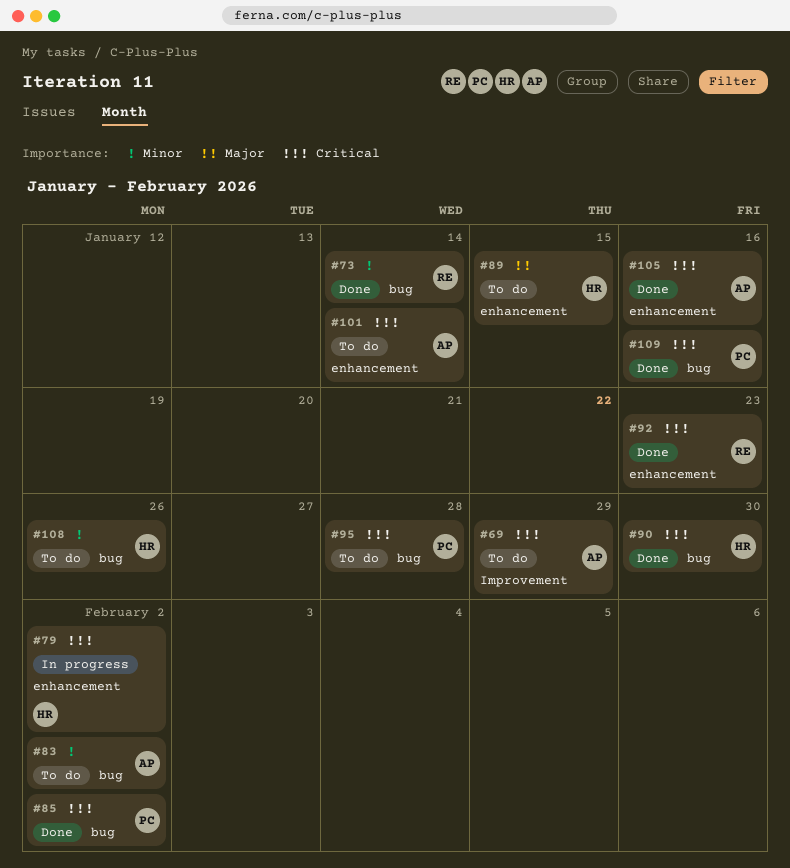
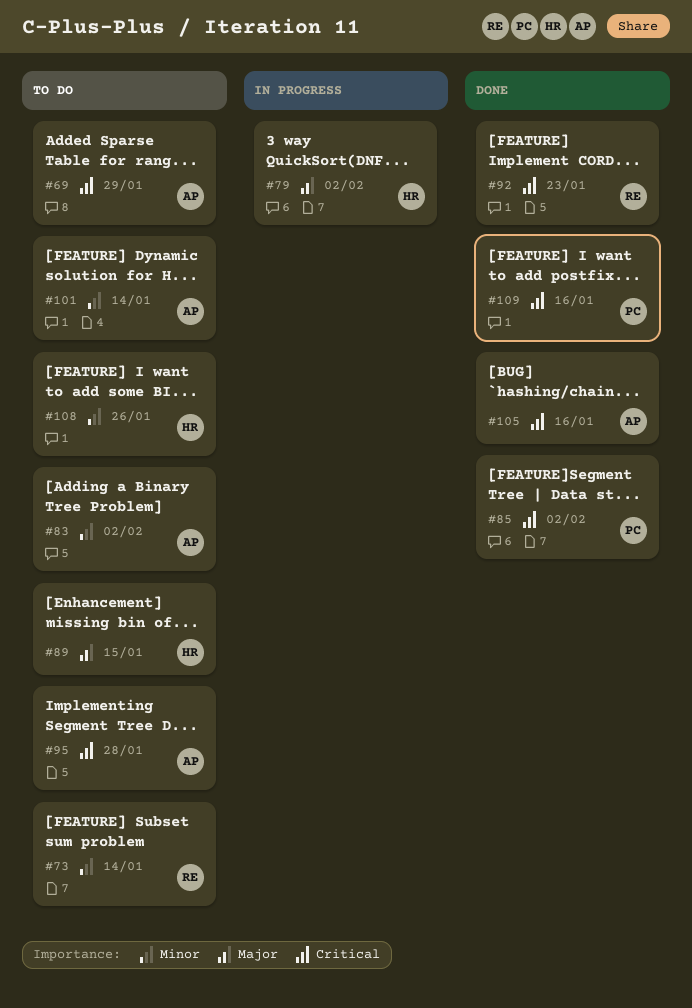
#73, status: Done -> To do
#79, priority: Critical -> Major
#90: present -> none
#95, owner: PC -> AP
#101, priority: Critical -> Minor

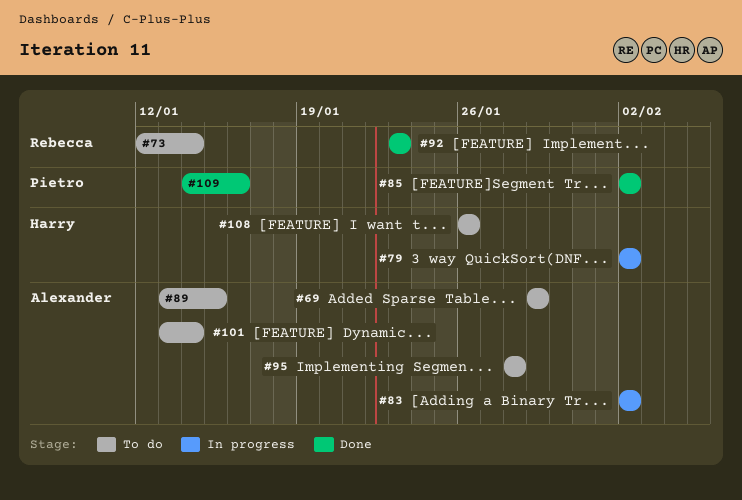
#83, status: To do -> In progress
#89, owner: Harry -> Alexander
#105: present -> none

